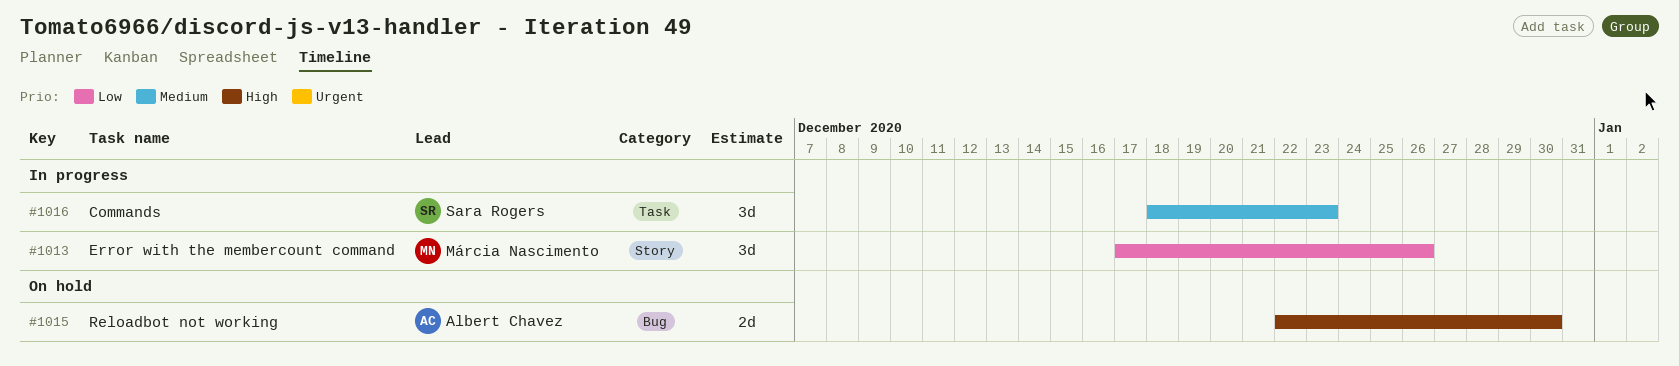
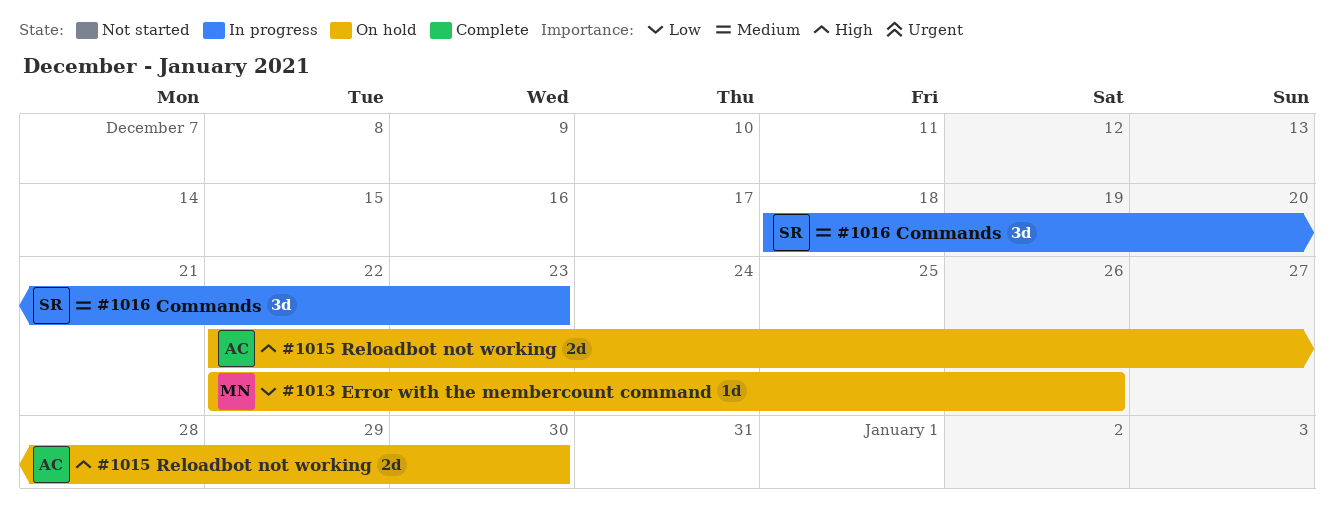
#1013, status: In progress -> On hold
#1013, estimate: 3d -> 1d
#1013, start: Dec 17 -> Dec 22

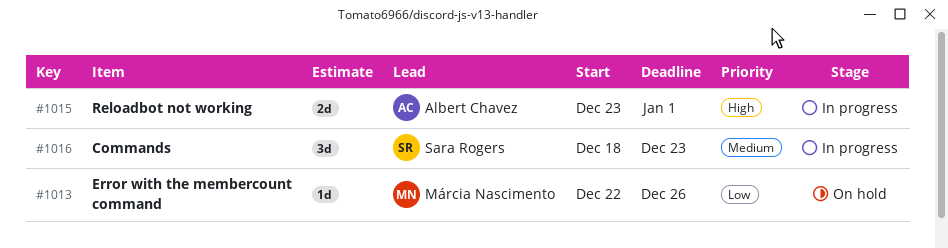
#1015, status: On hold -> In progress
#1015, start: Dec 22 -> Dec 23
#1015, due: Dec 30 -> Jan 1

